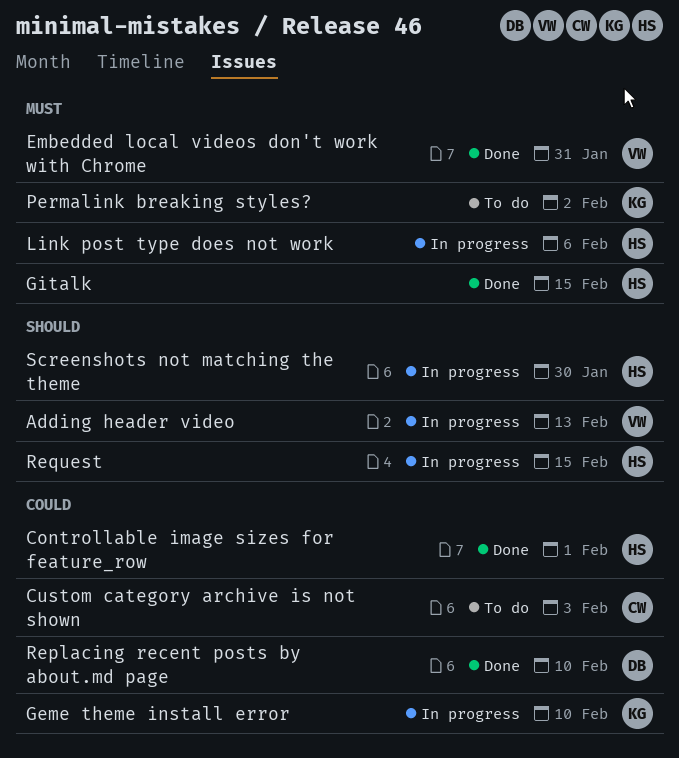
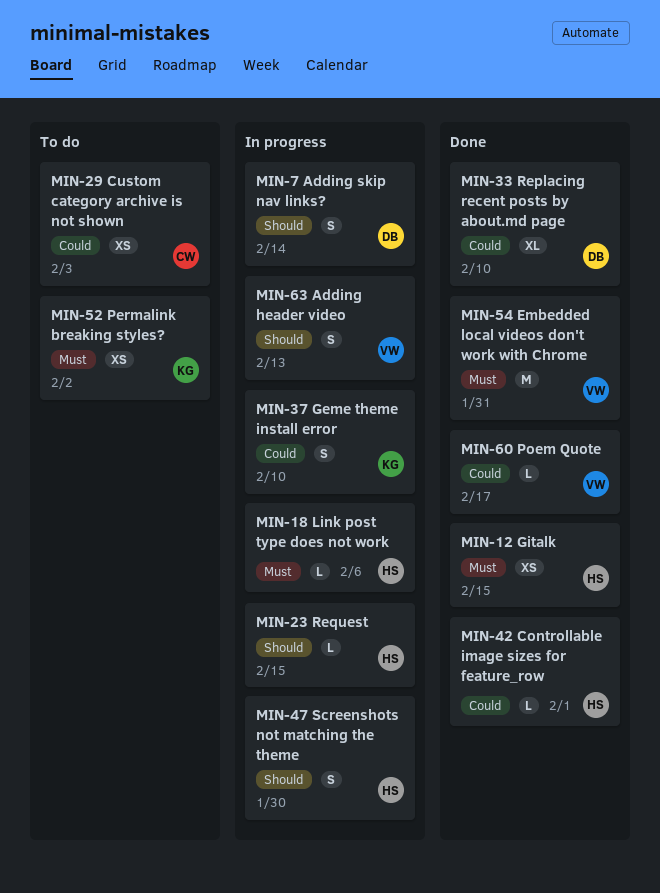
Adding skip nav links?: none -> present
Poem Quote: none -> present

